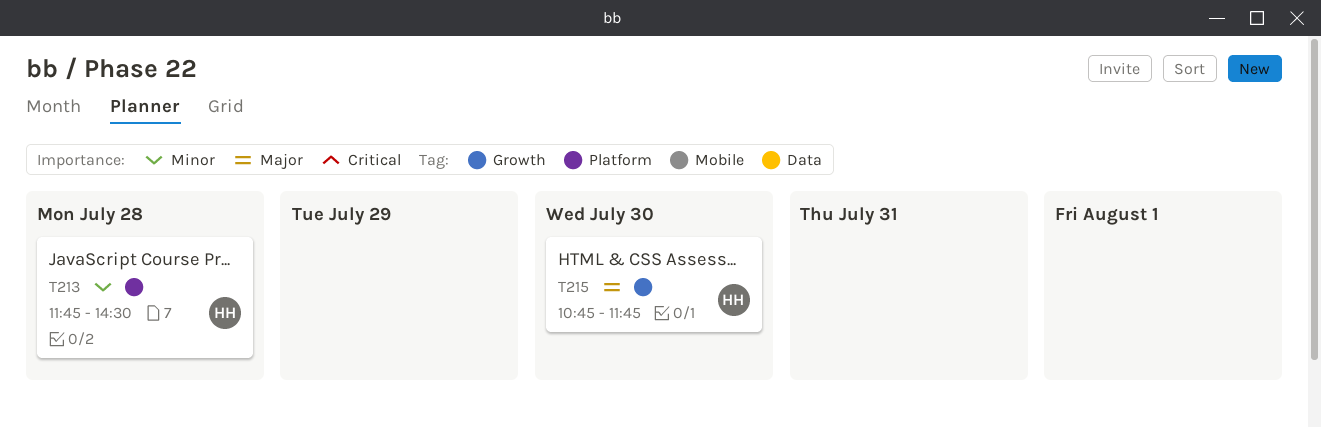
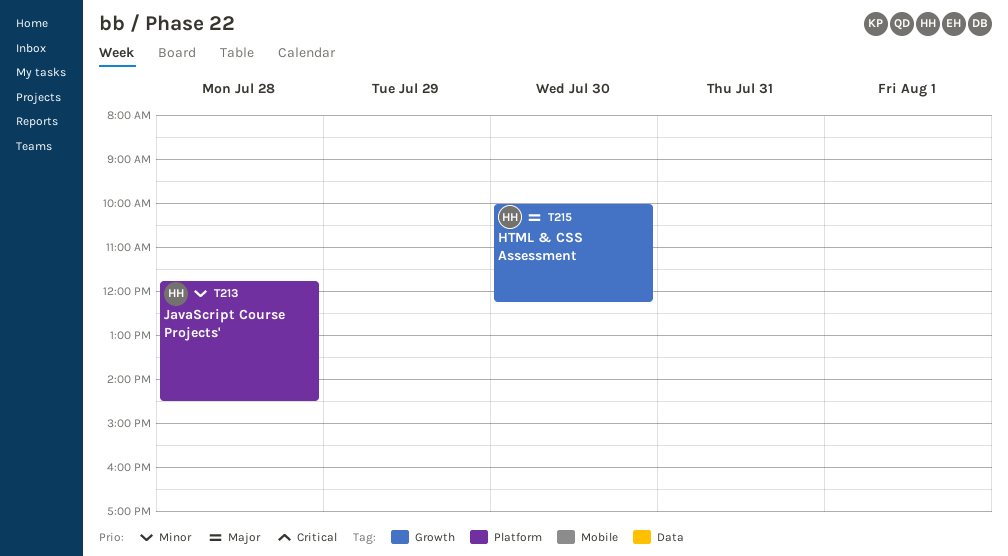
T215, begins: 10:45 -> 10:00
T215, ends: 11:45 -> 12:15

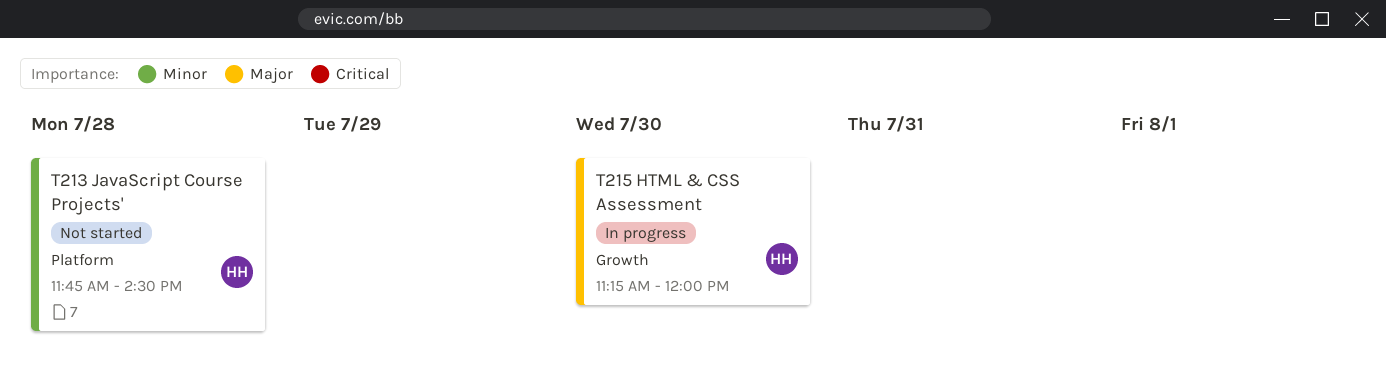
T215, begins: 10:00 -> 11:15
T215, ends: 12:15 -> 12:00

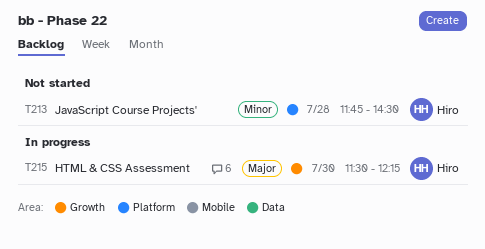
T215, begins: 11:15 -> 11:30
T215, ends: 12:00 -> 12:15

